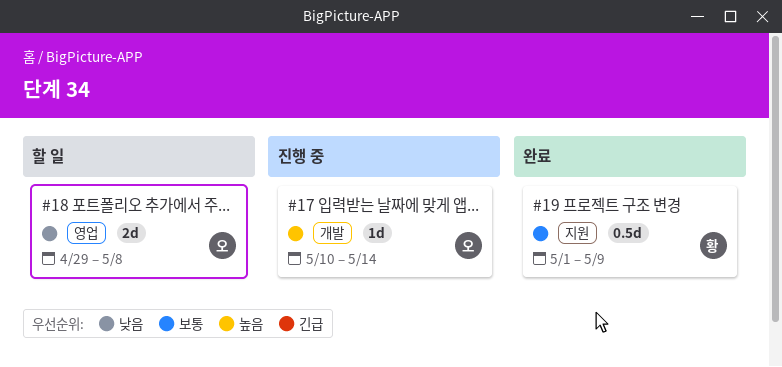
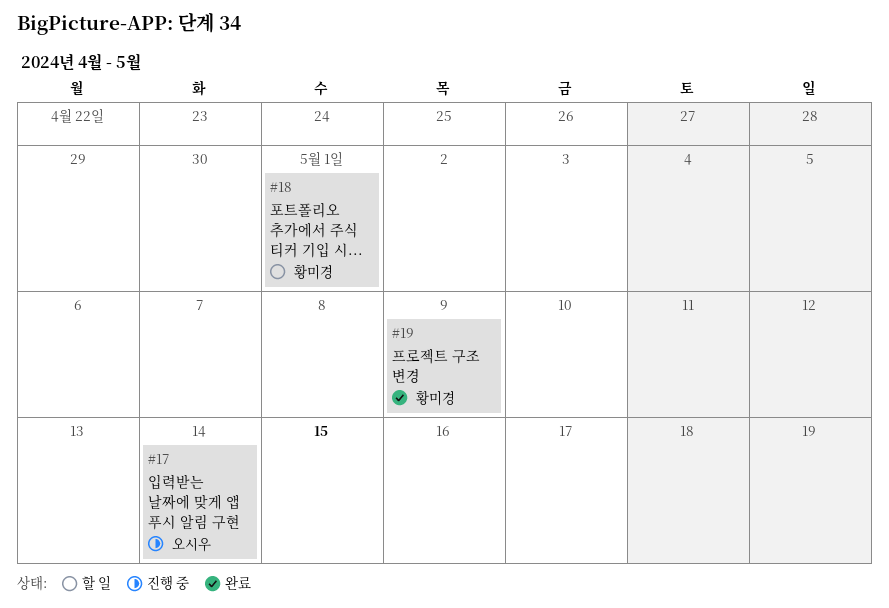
#18, owner: 오시우 -> 황미경
#18, due: May 8 -> May 1

